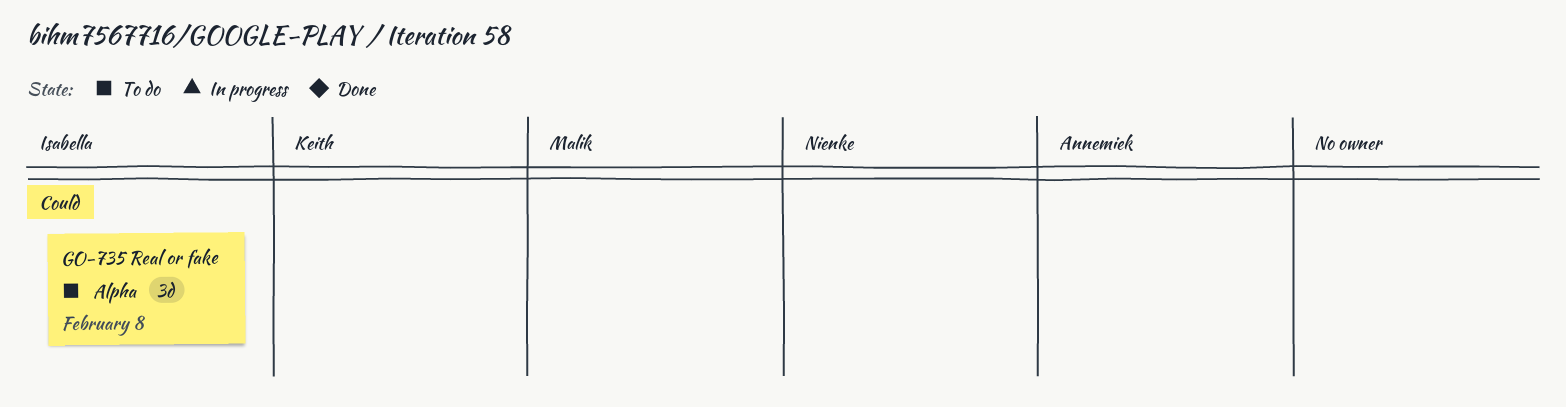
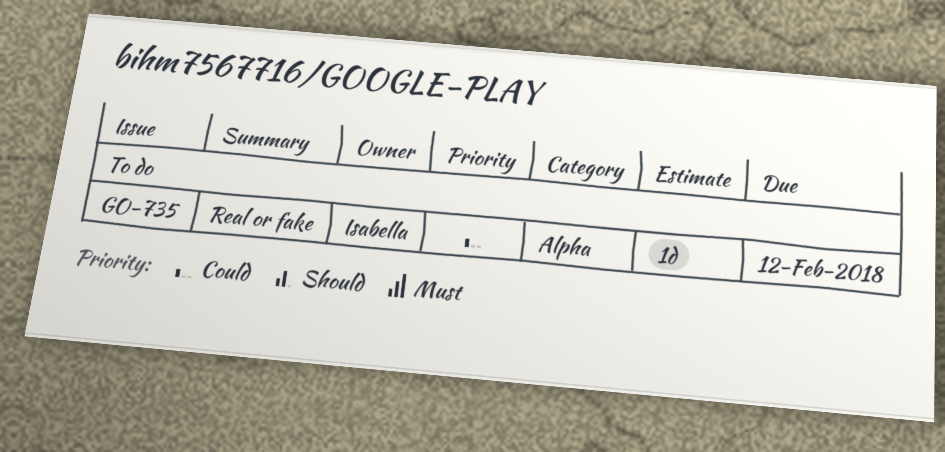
GO-735, estimate: 3d -> 1d
GO-735, due: Feb 8 -> Feb 12

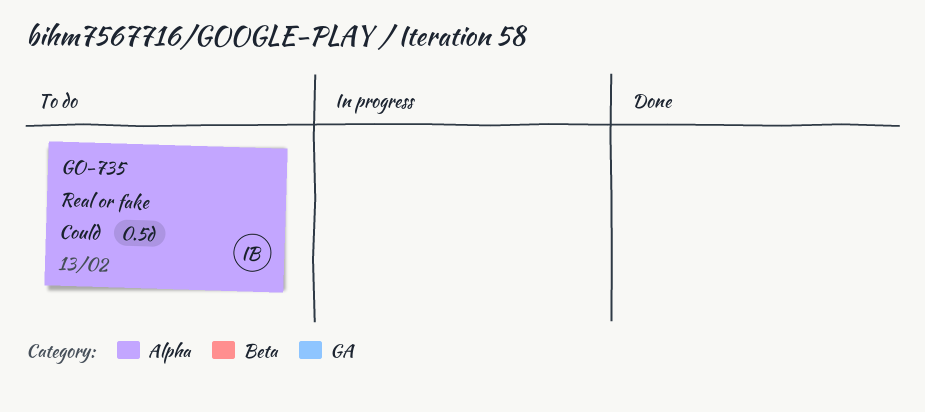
GO-735, estimate: 1d -> 0.5d
GO-735, due: Feb 12 -> Feb 13

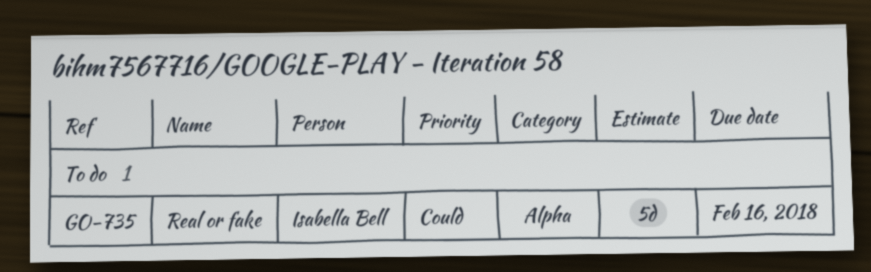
GO-735, estimate: 0.5d -> 5d
GO-735, due: Feb 13 -> Feb 16

